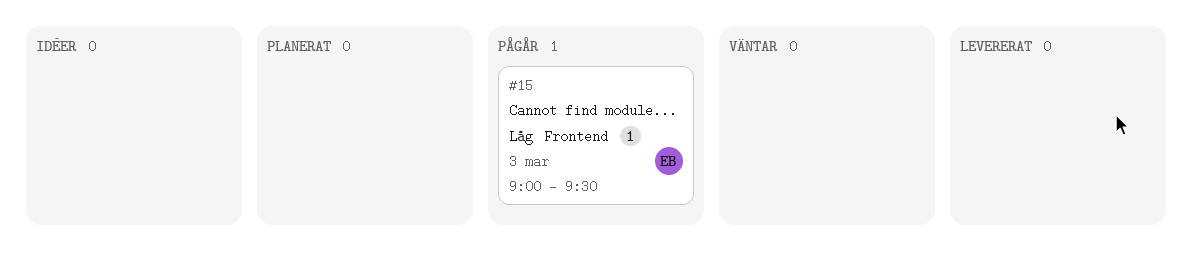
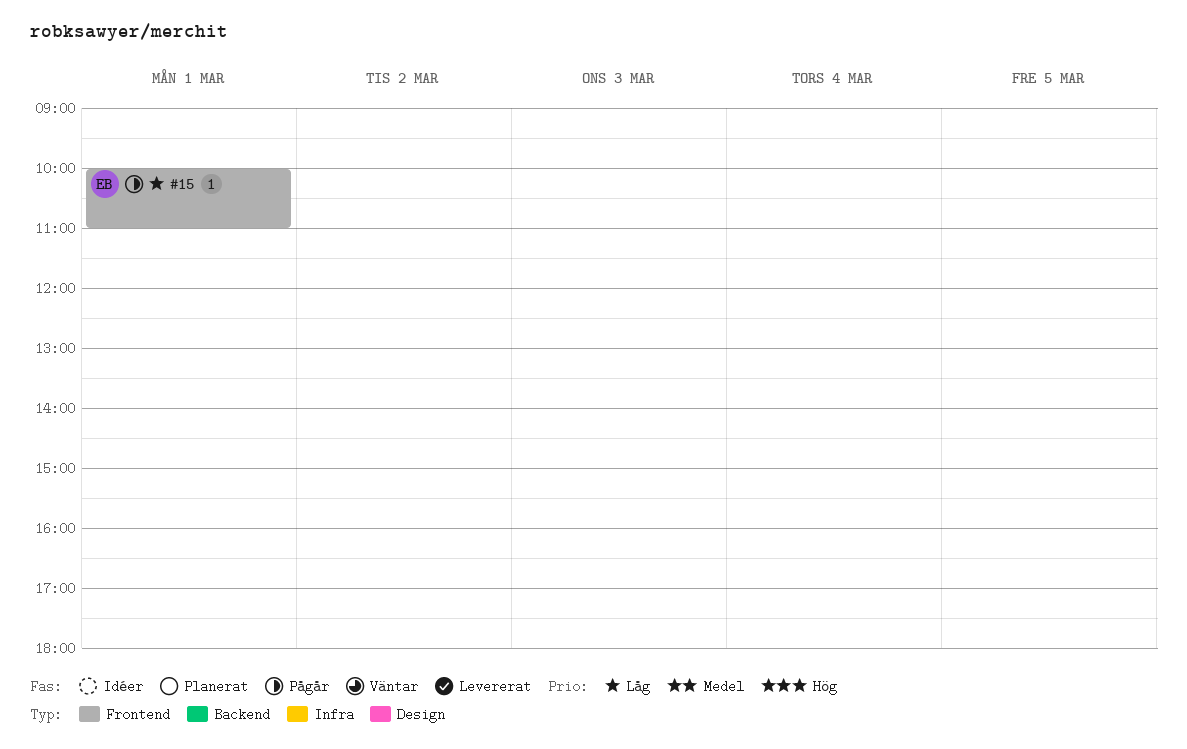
#15, day: Mar 3 -> Mar 1
#15, begins: 09:00 -> 10:00
#15, ends: 09:30 -> 11:00

